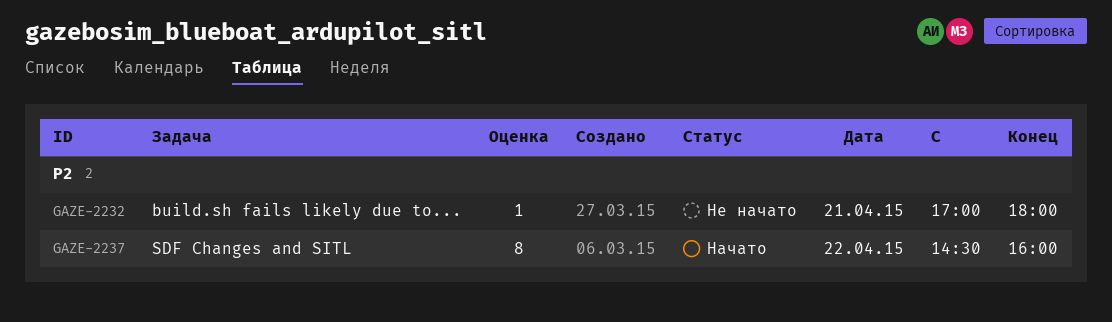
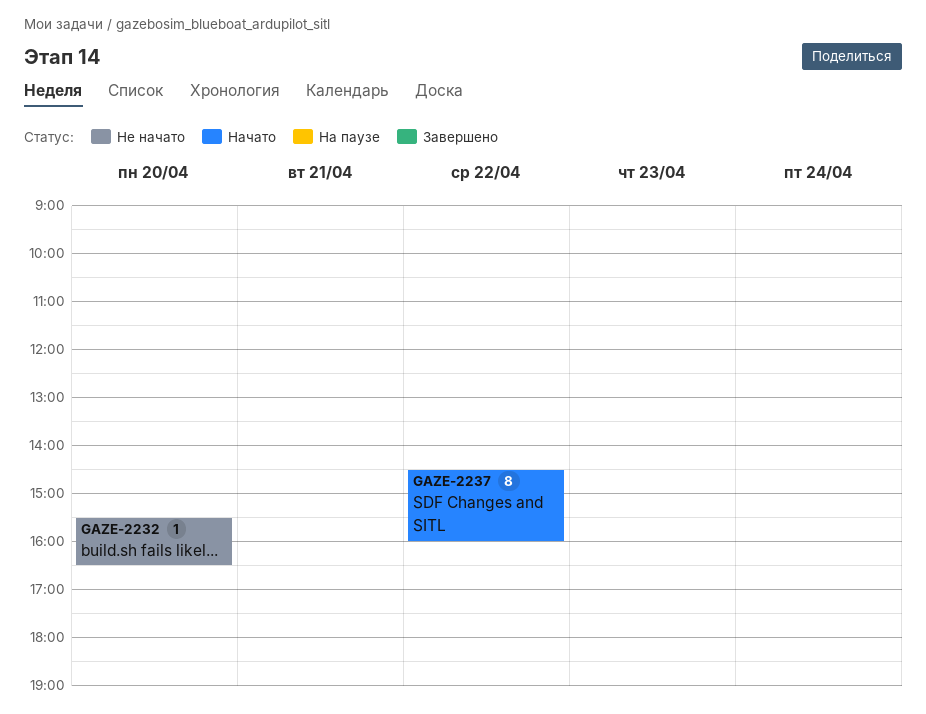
GAZE-2232, day: Apr 21 -> Apr 20
GAZE-2232, begins: 17:00 -> 15:30
GAZE-2232, ends: 18:00 -> 16:30

